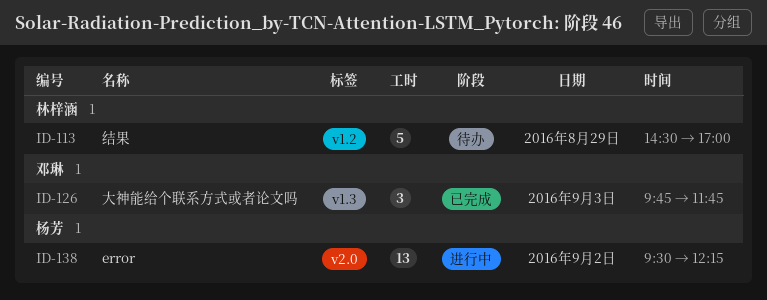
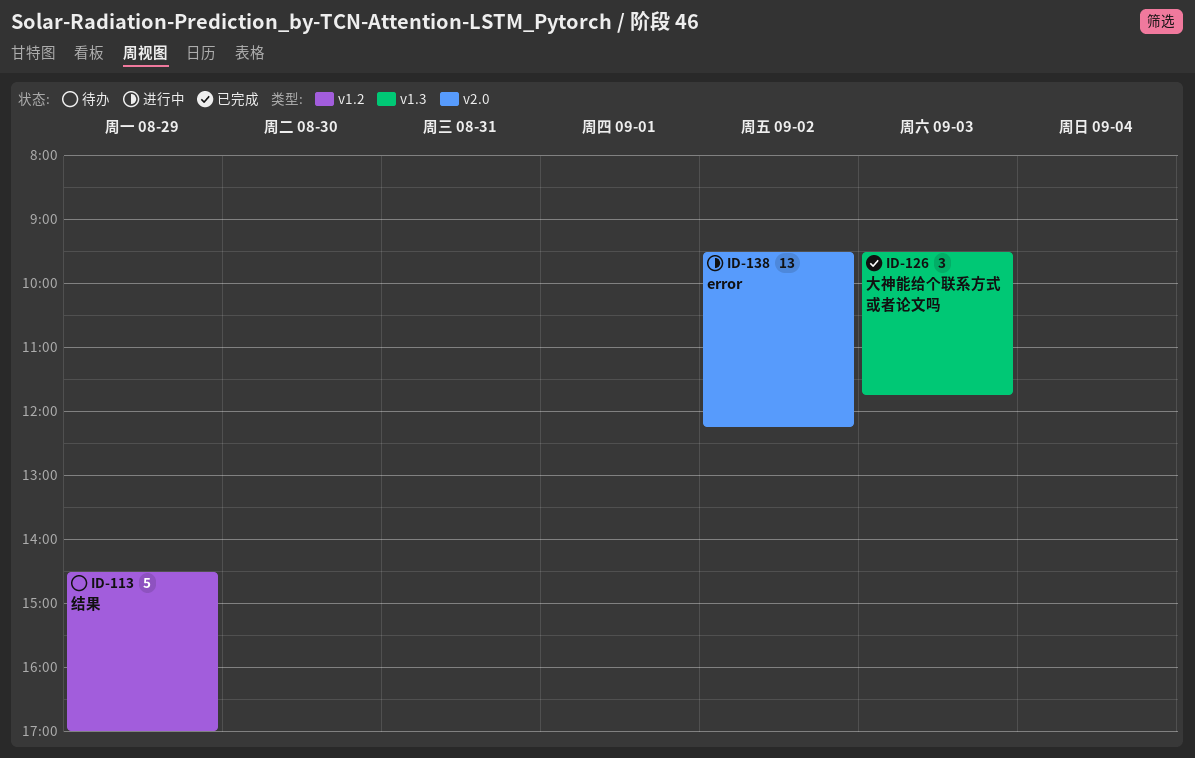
ID-126, begins: 09:45 -> 09:30

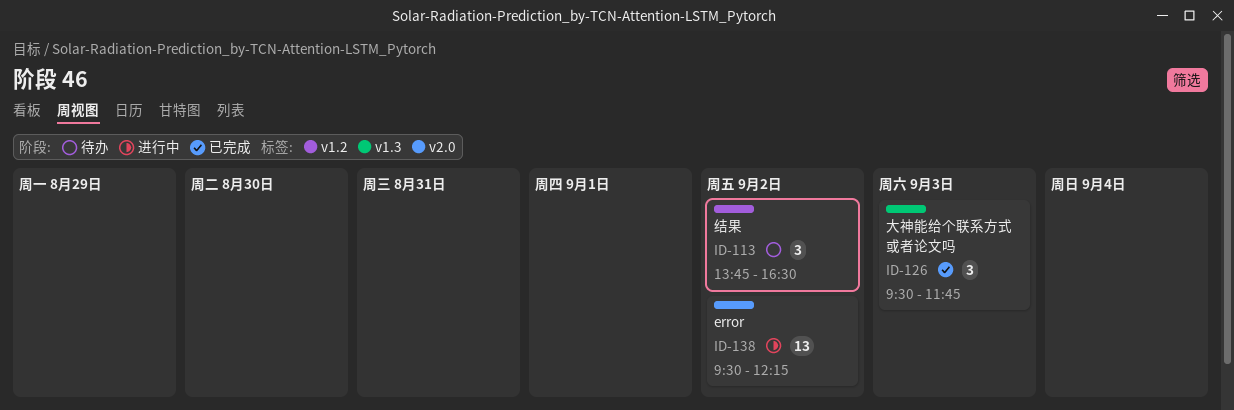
ID-113, estimate: 5 -> 3
ID-113, day: Aug 29 -> Sep 2
ID-113, begins: 14:30 -> 13:45
ID-113, ends: 17:00 -> 16:30

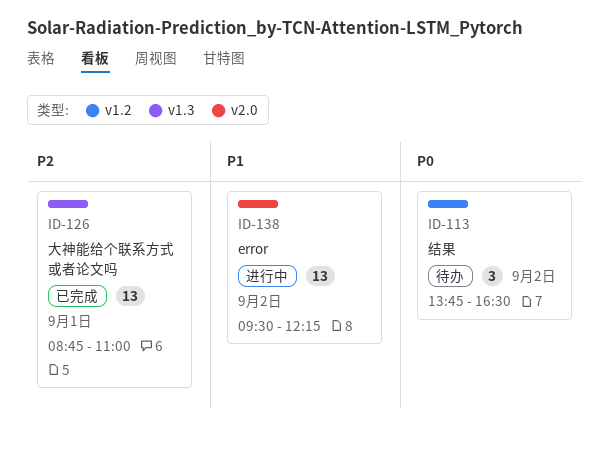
ID-126, estimate: 3 -> 13
ID-126, day: Sep 3 -> Sep 1
ID-126, begins: 09:30 -> 08:45
ID-126, ends: 11:45 -> 11:00

